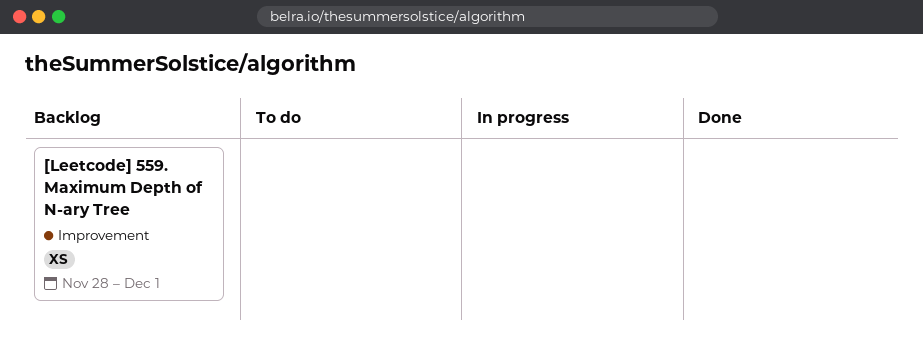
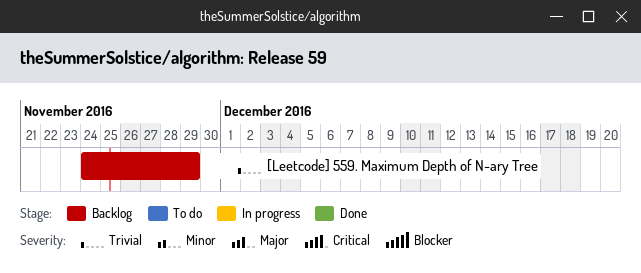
[Leetcode] 559. Maximum Depth of N-ary Tree, start: Nov 28 -> Nov 24
[Leetcode] 559. Maximum Depth of N-ary Tree, due: Dec 1 -> Nov 29

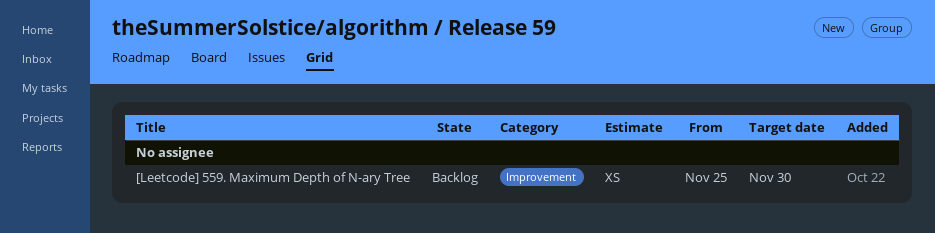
[Leetcode] 559. Maximum Depth of N-ary Tree, start: Nov 24 -> Nov 25
[Leetcode] 559. Maximum Depth of N-ary Tree, due: Nov 29 -> Nov 30

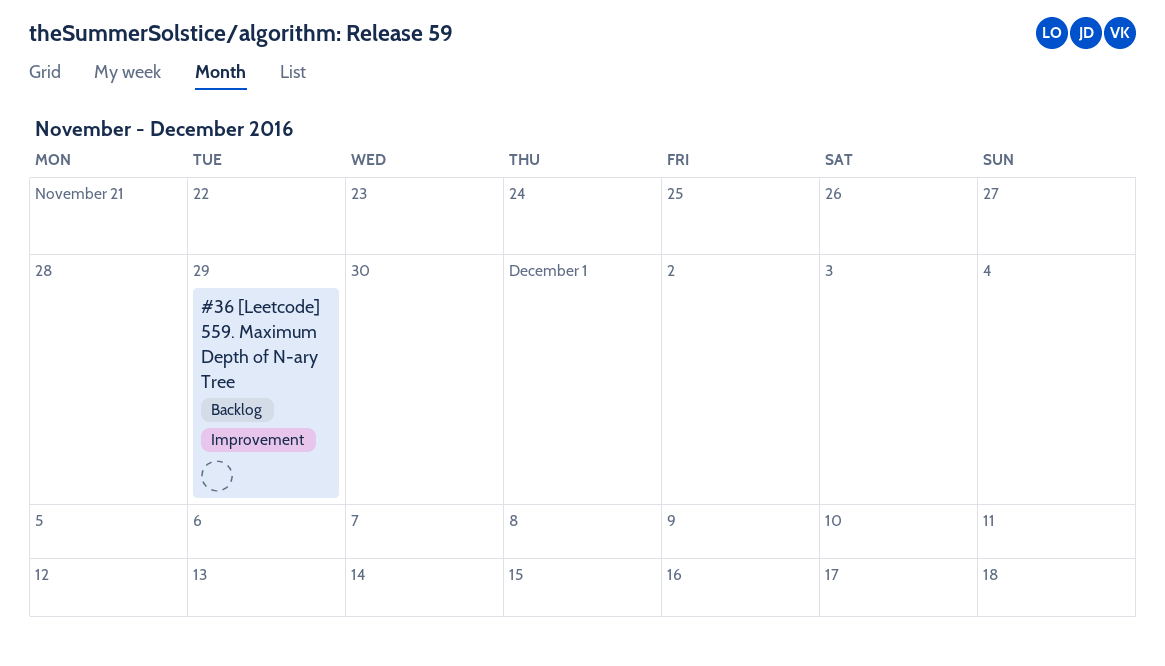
[Leetcode] 559. Maximum Depth of N-ary Tree, due: Nov 30 -> Nov 29

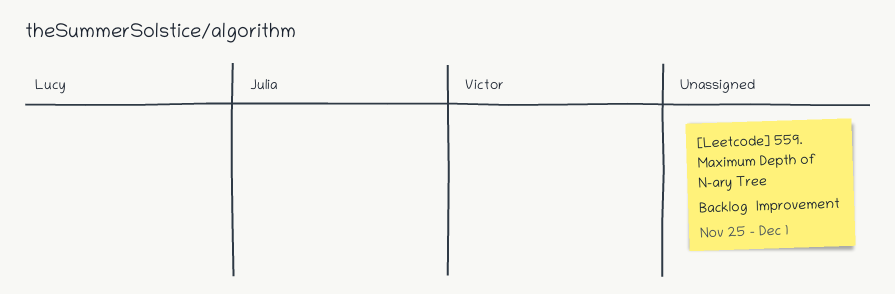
[Leetcode] 559. Maximum Depth of N-ary Tree, due: Nov 29 -> Dec 1

